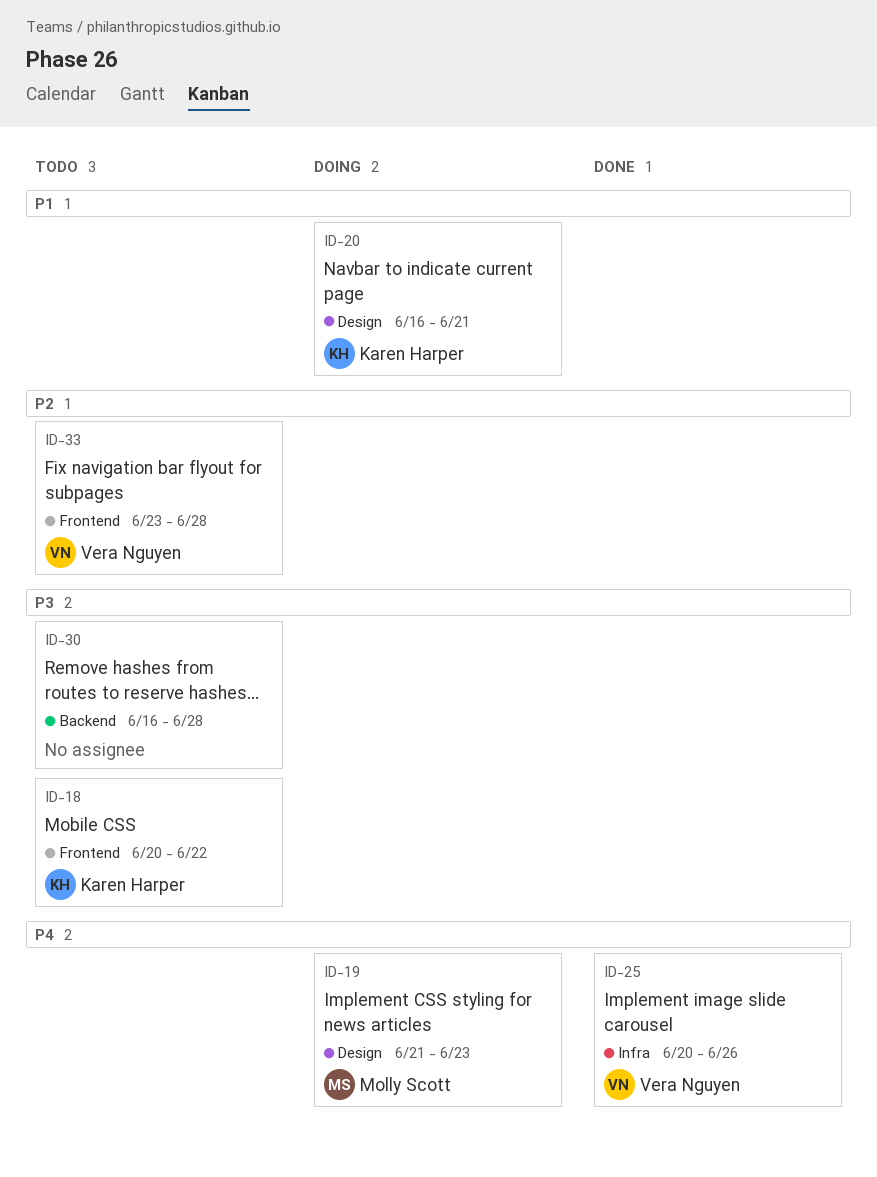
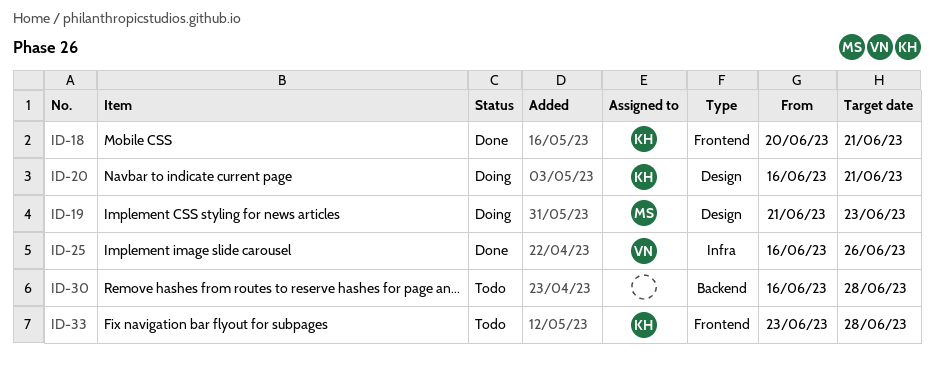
ID-18, status: Todo -> Done
ID-18, due: Jun 22 -> Jun 21
ID-25, start: Jun 20 -> Jun 16
ID-33, owner: Vera Nguyen -> Karen Harper

